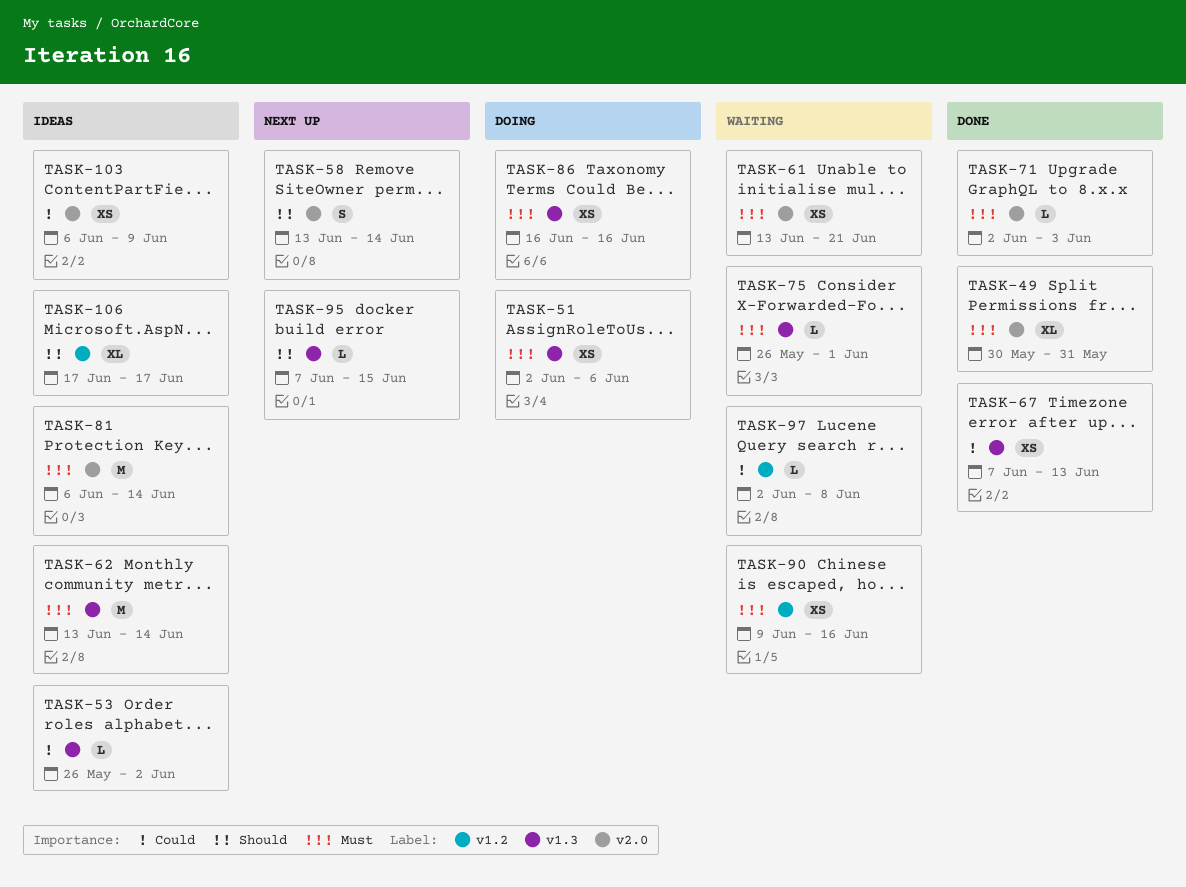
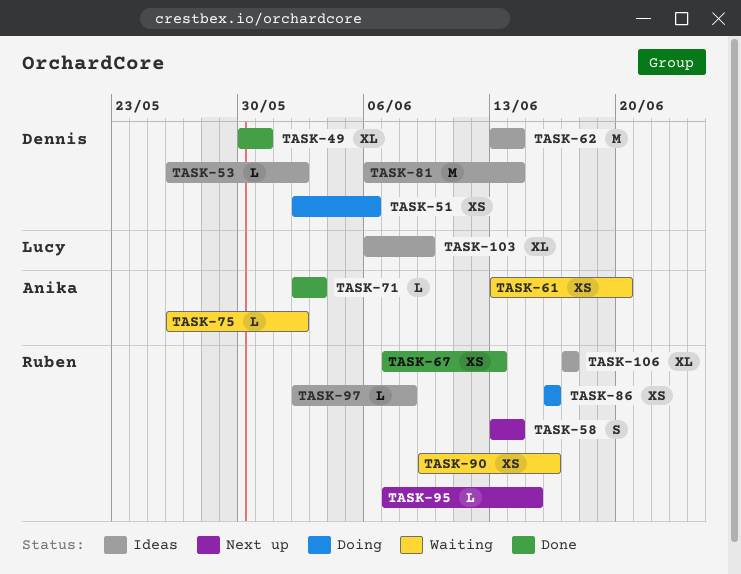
TASK-61, due: Jun 21 -> Jun 20
TASK-75, due: Jun 1 -> Jun 2
TASK-97, status: Waiting -> Ideas
TASK-103, estimate: XS -> XL

